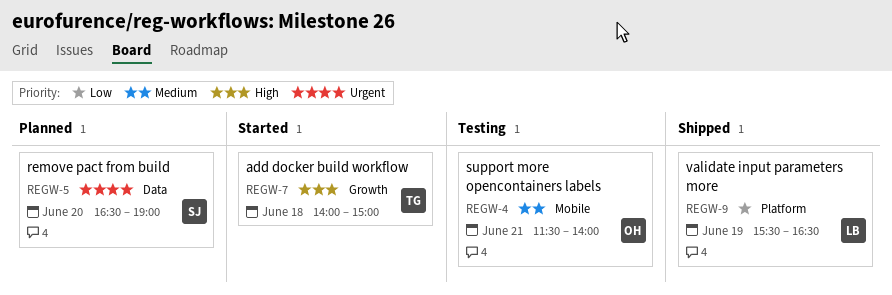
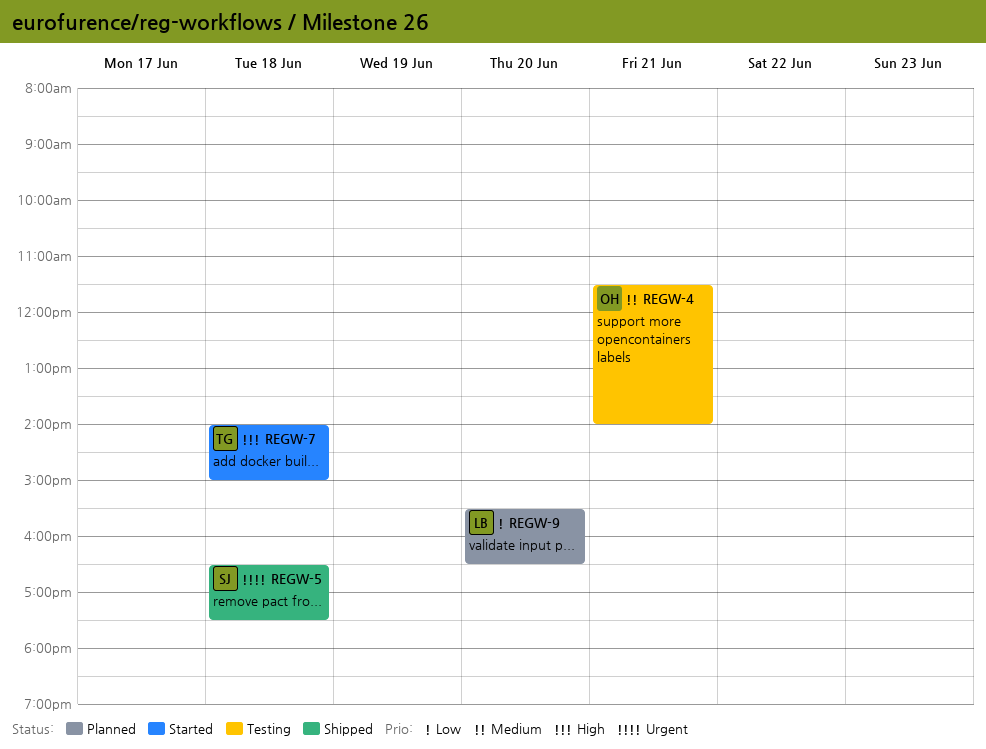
REGW-5, status: Planned -> Shipped
REGW-5, day: Jun 20 -> Jun 18
REGW-5, ends: 19:00 -> 17:30
REGW-9, status: Shipped -> Planned
REGW-9, day: Jun 19 -> Jun 20

